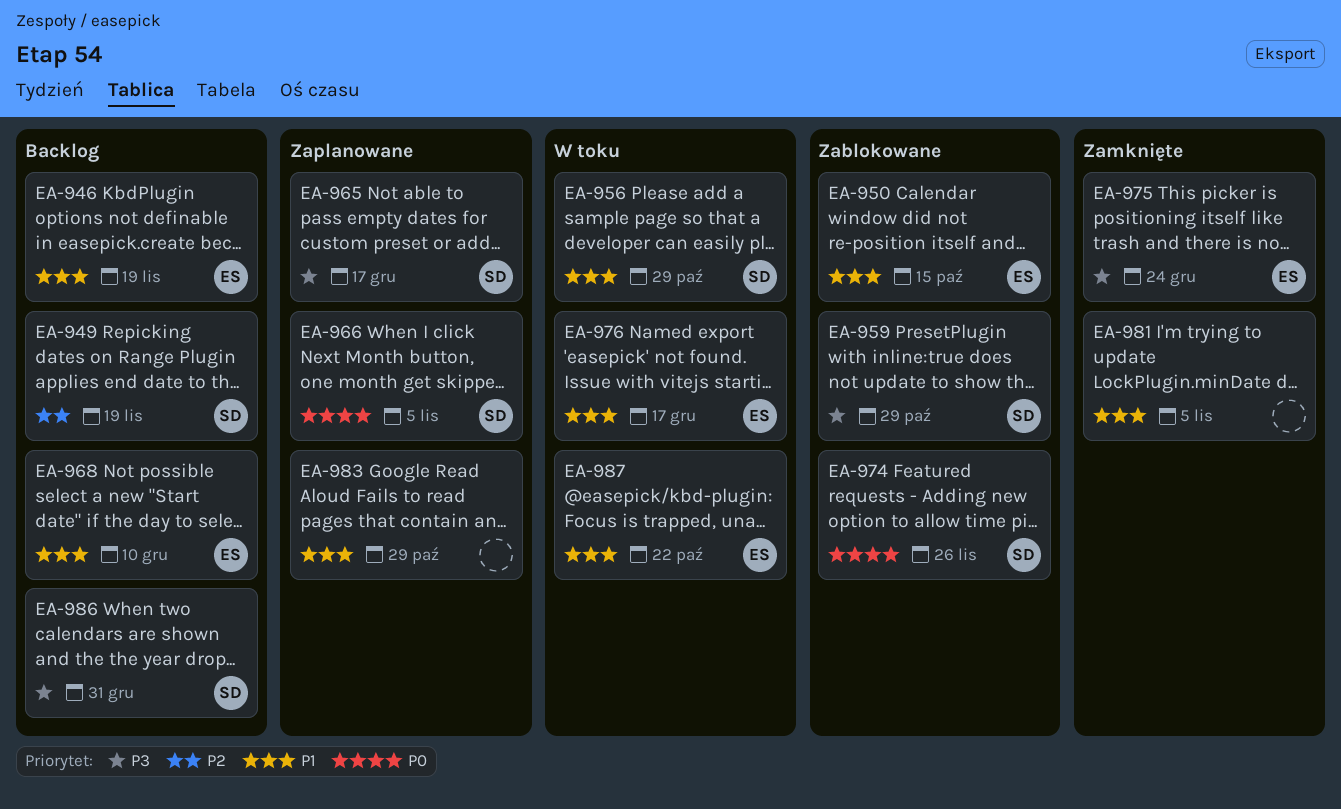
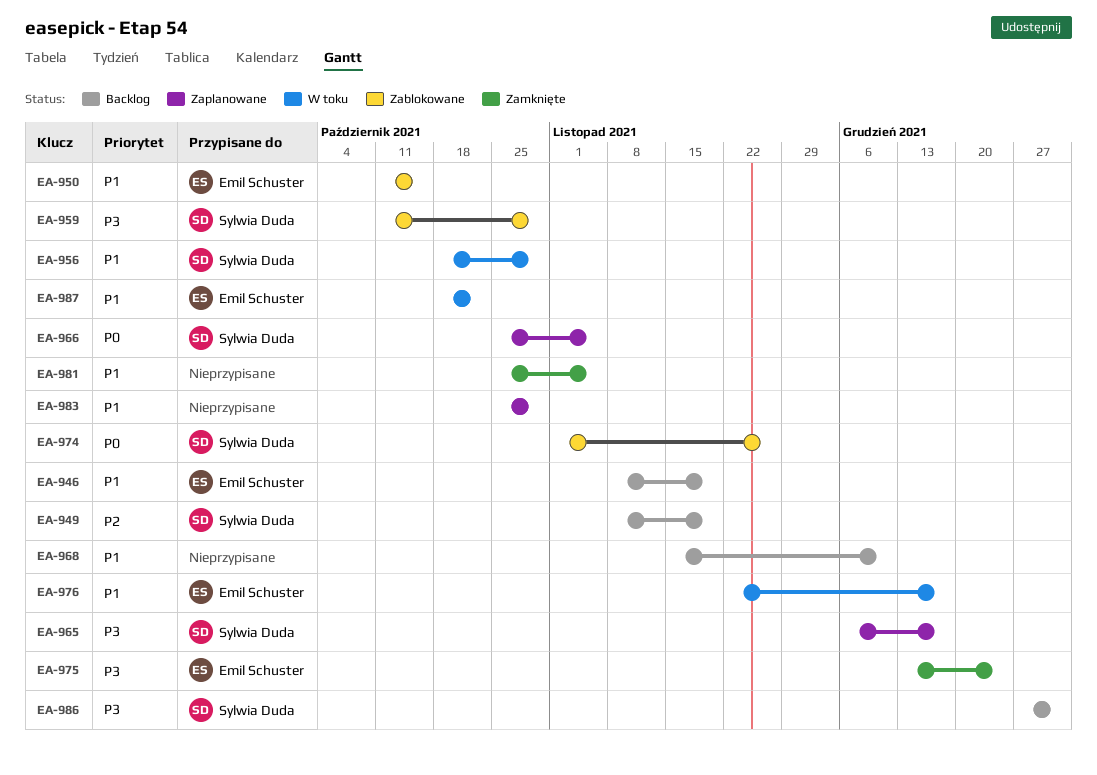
EA-968, owner: Emil Schuster -> none

